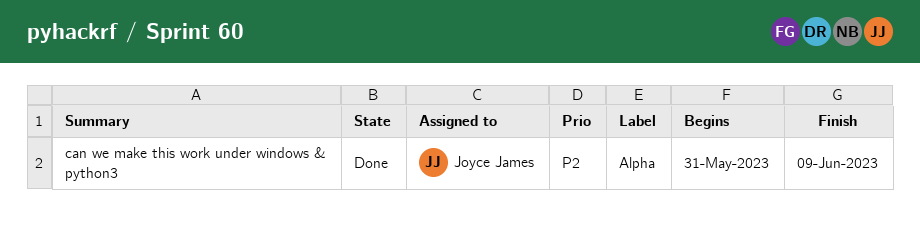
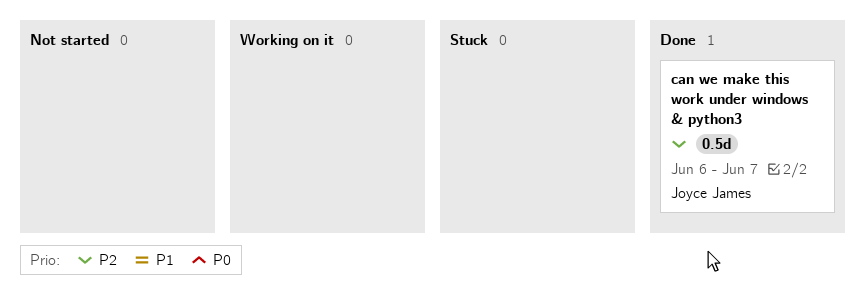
can we make this work under windows & python3, start: May 31 -> Jun 6
can we make this work under windows & python3, due: Jun 9 -> Jun 7

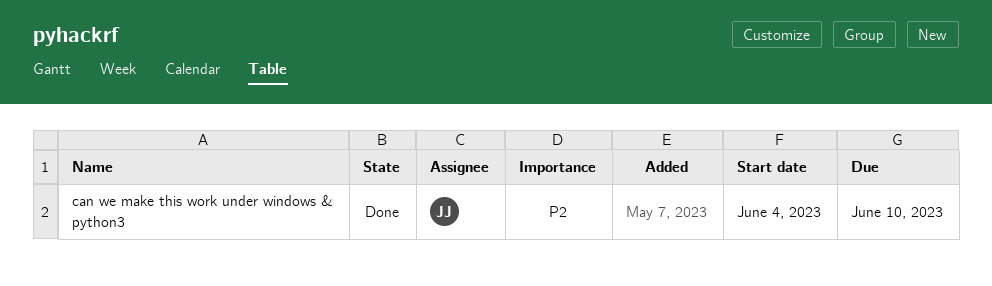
can we make this work under windows & python3, start: Jun 6 -> Jun 4
can we make this work under windows & python3, due: Jun 7 -> Jun 10

